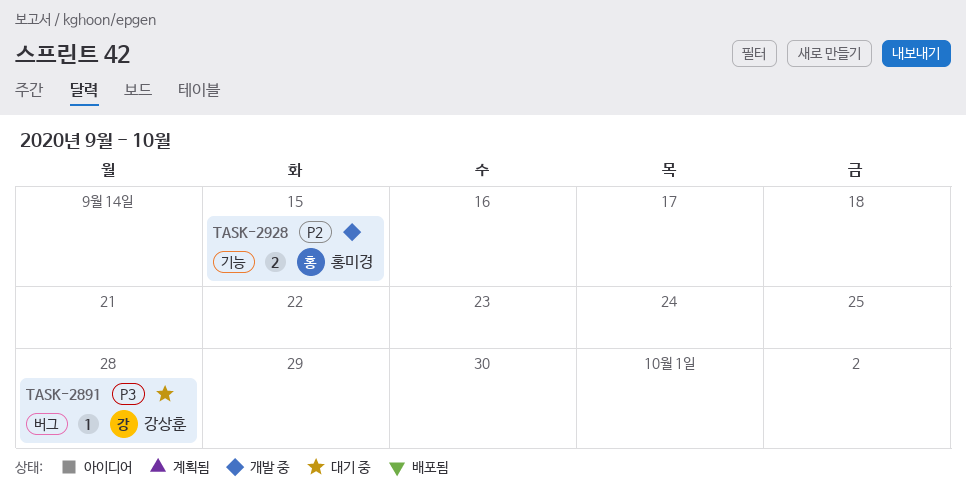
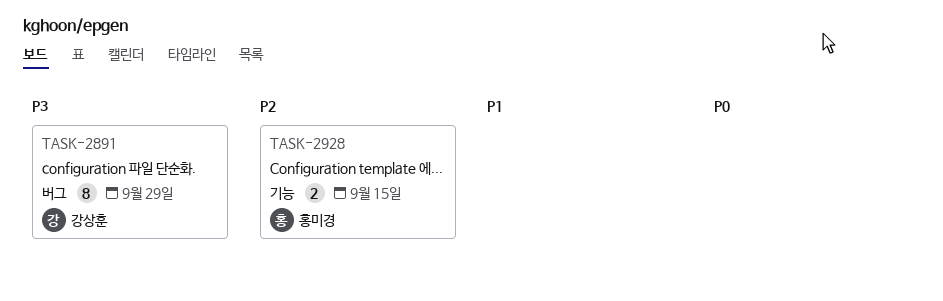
TASK-2891, estimate: 1 -> 8
TASK-2891, due: Sep 28 -> Sep 29

